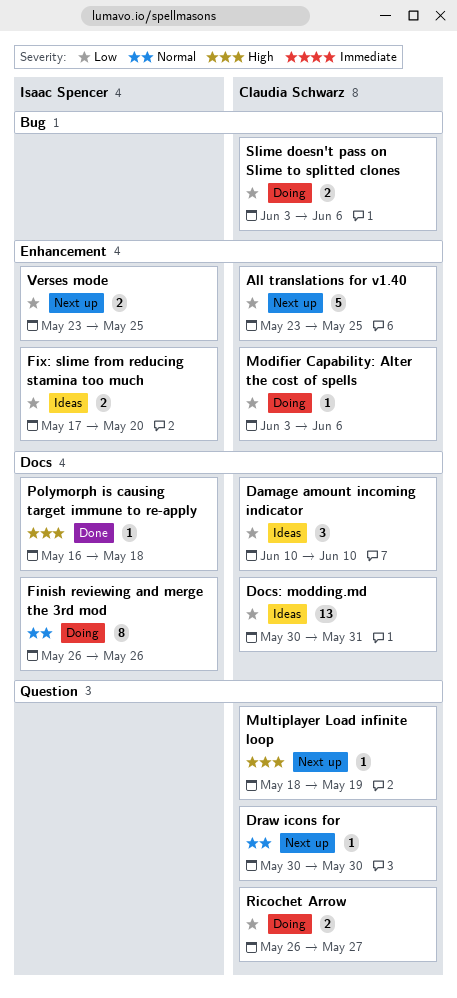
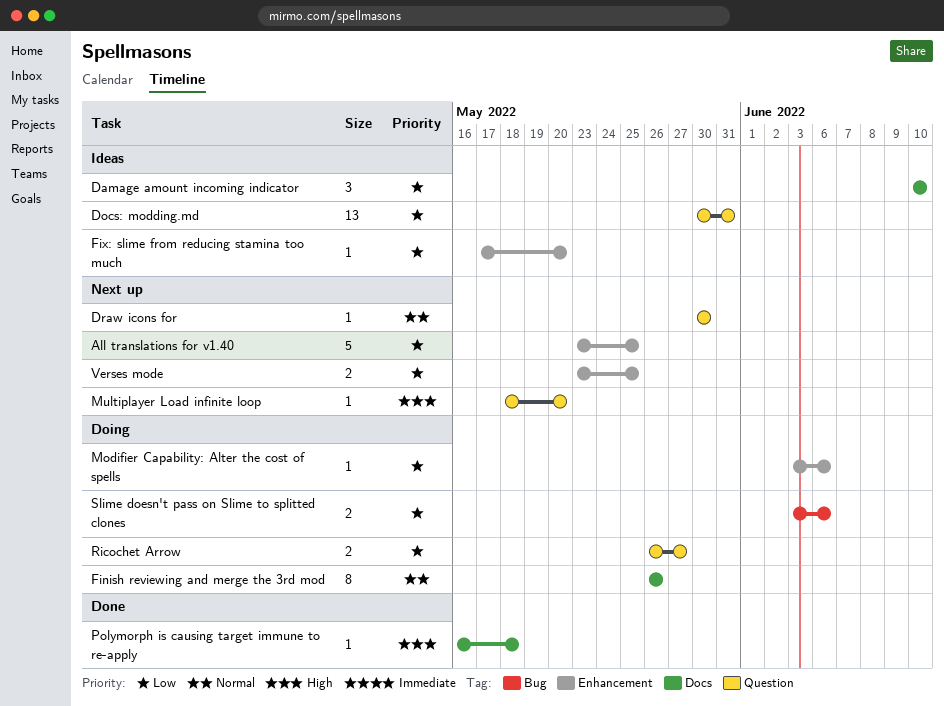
Docs: modding.md, label: Docs -> Question
Fix: slime from reducing stamina too much, estimate: 2 -> 1
Multiplayer Load infinite loop, due: May 19 -> May 20

